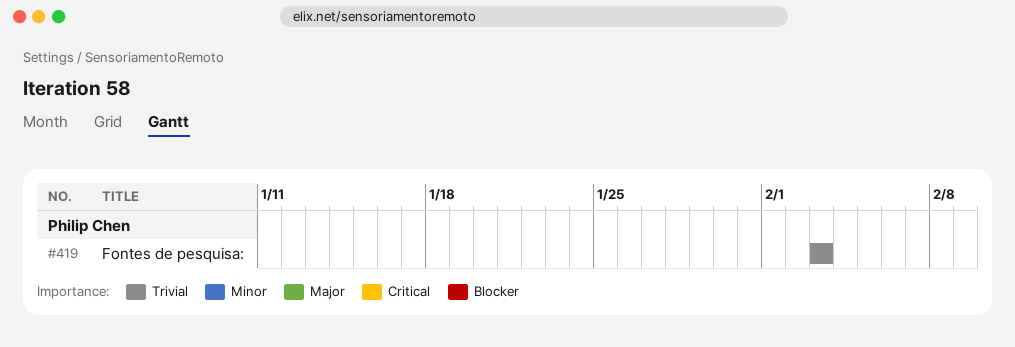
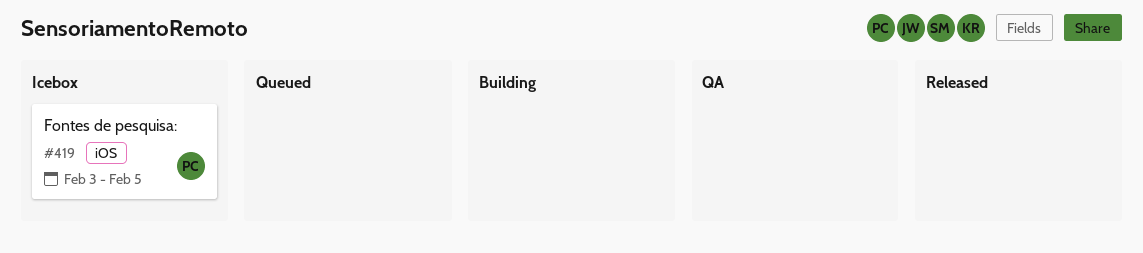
#419, due: Feb 3 -> Feb 5

